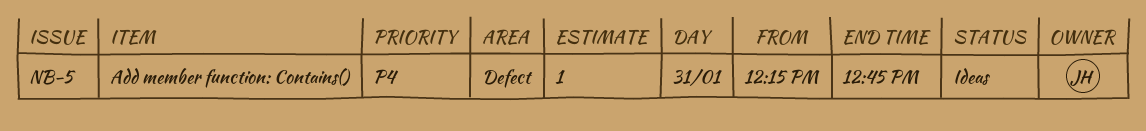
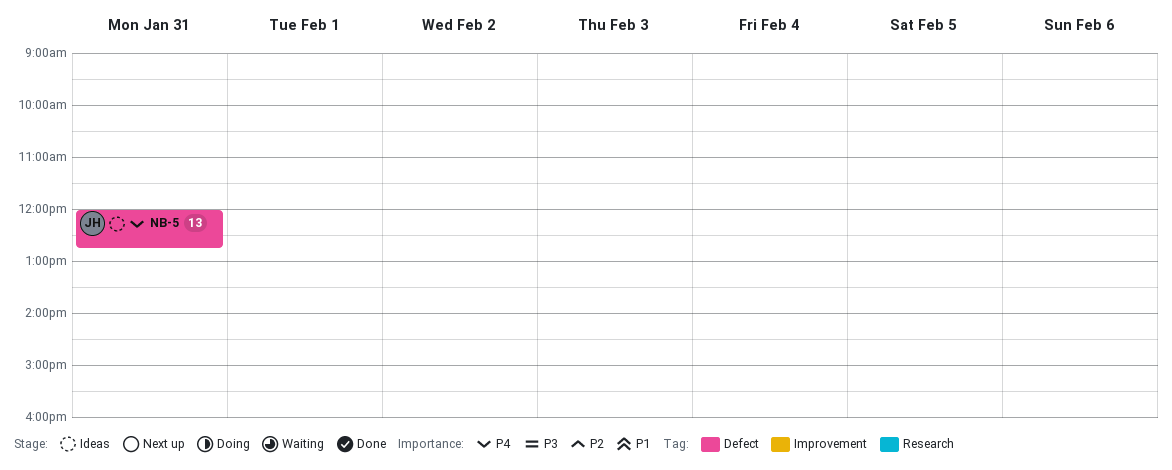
NB-5, estimate: 1 -> 13
NB-5, begins: 12:15 -> 12:00

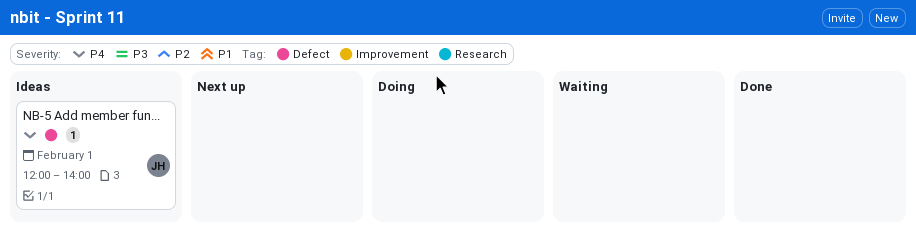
NB-5, estimate: 13 -> 1
NB-5, day: Jan 31 -> Feb 1
NB-5, ends: 12:45 -> 14:00

